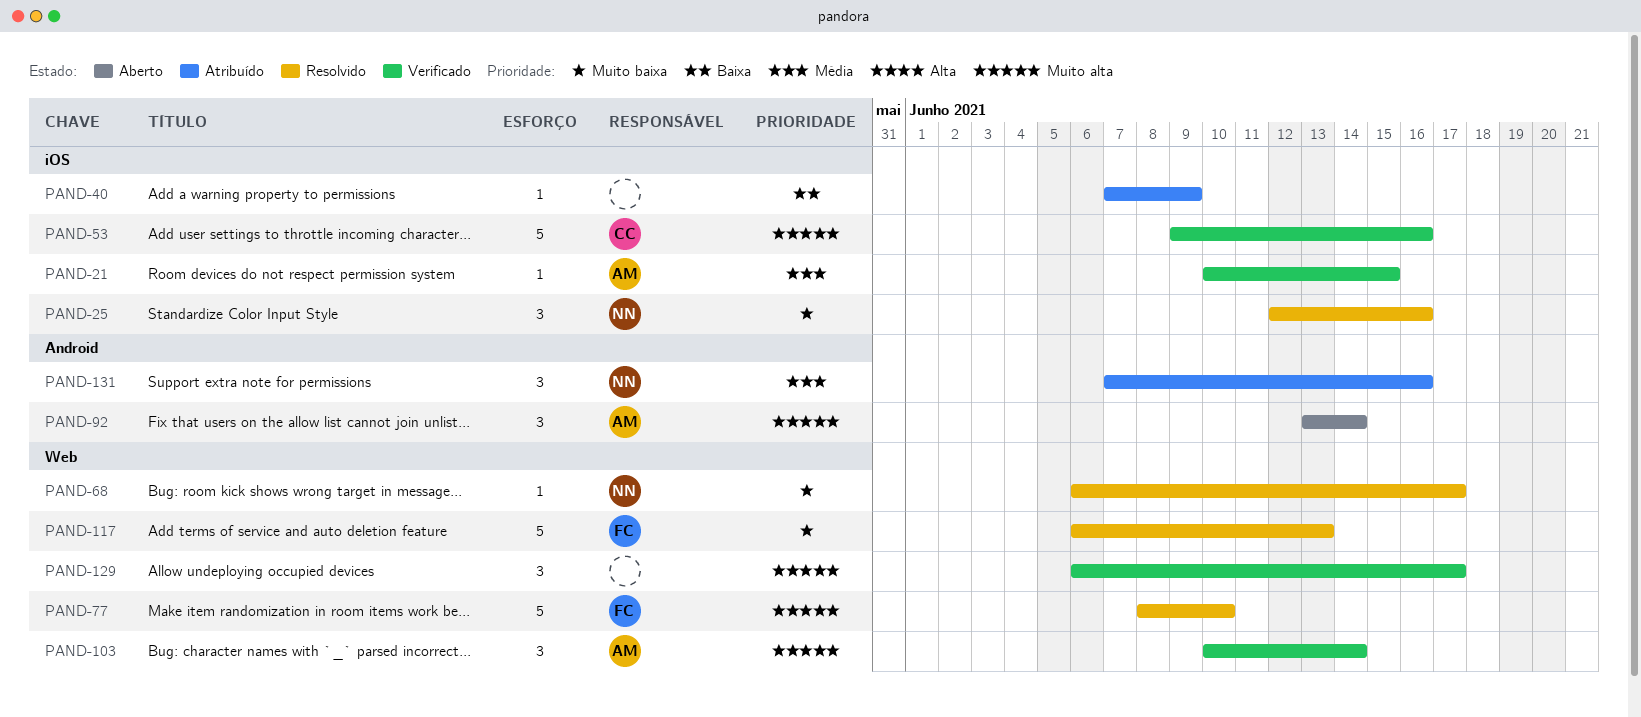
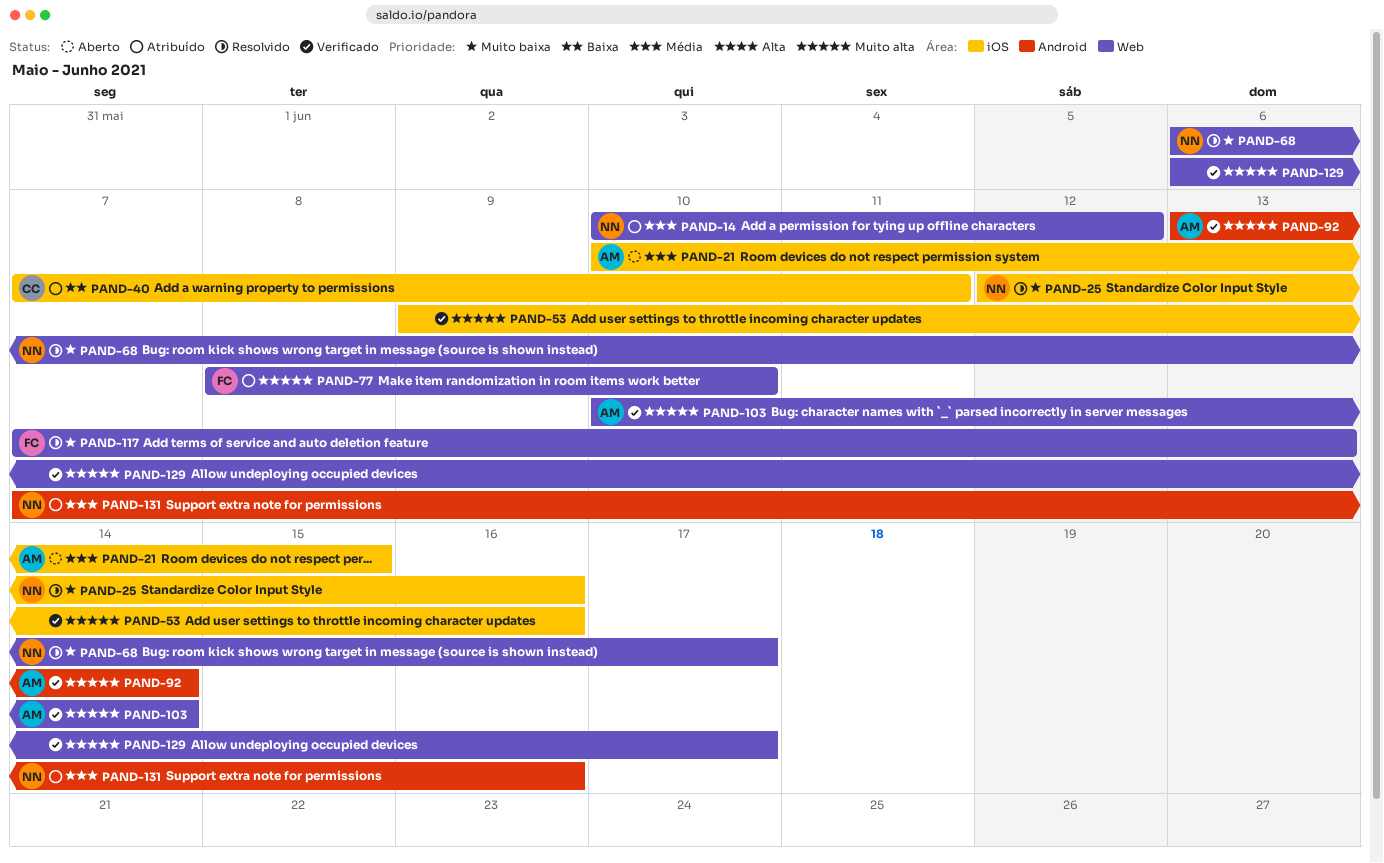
PAND-14: none -> present
PAND-21, status: Verificado -> Aberto
PAND-40, owner: none -> CC
PAND-40, due: Jun 9 -> Jun 11
PAND-53, owner: CC -> none
PAND-77, status: Resolvido -> Atribuído
PAND-92, status: Aberto -> Verificado
PAND-117, start: Jun 6 -> Jun 7

